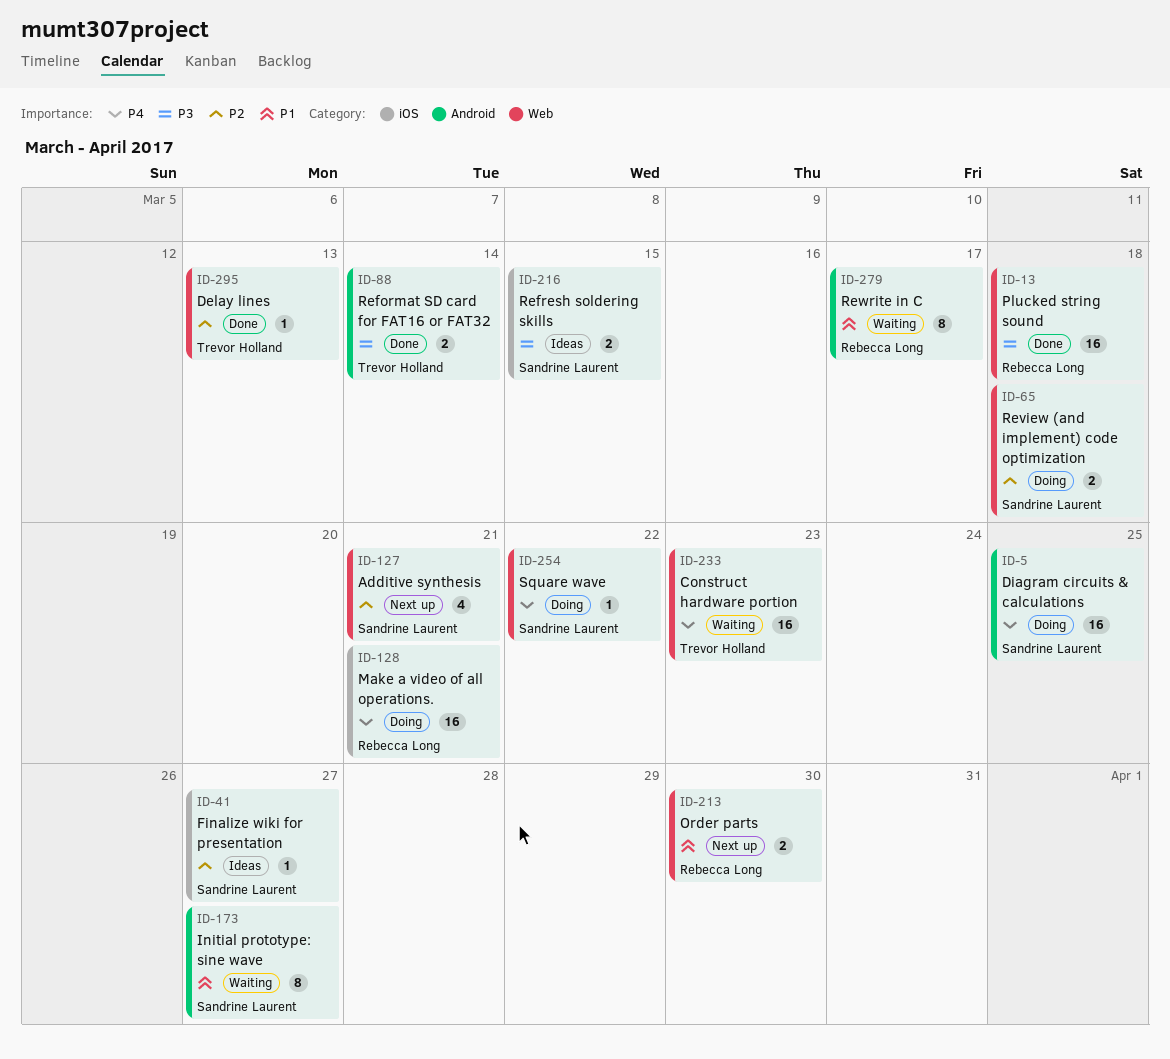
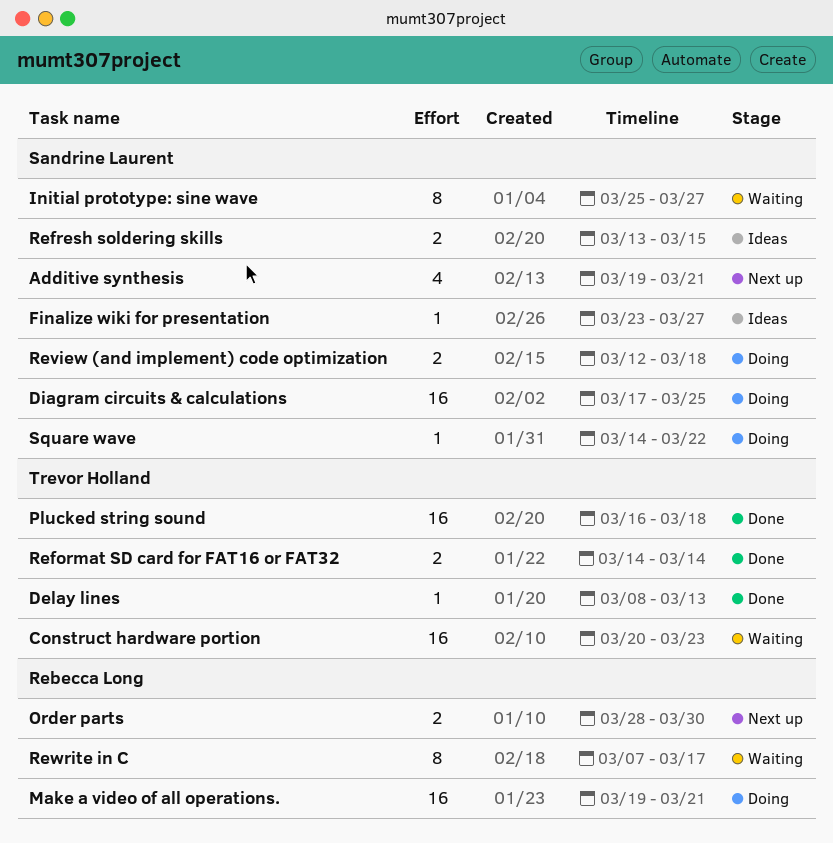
Plucked string sound, owner: Rebecca Long -> Trevor Holland

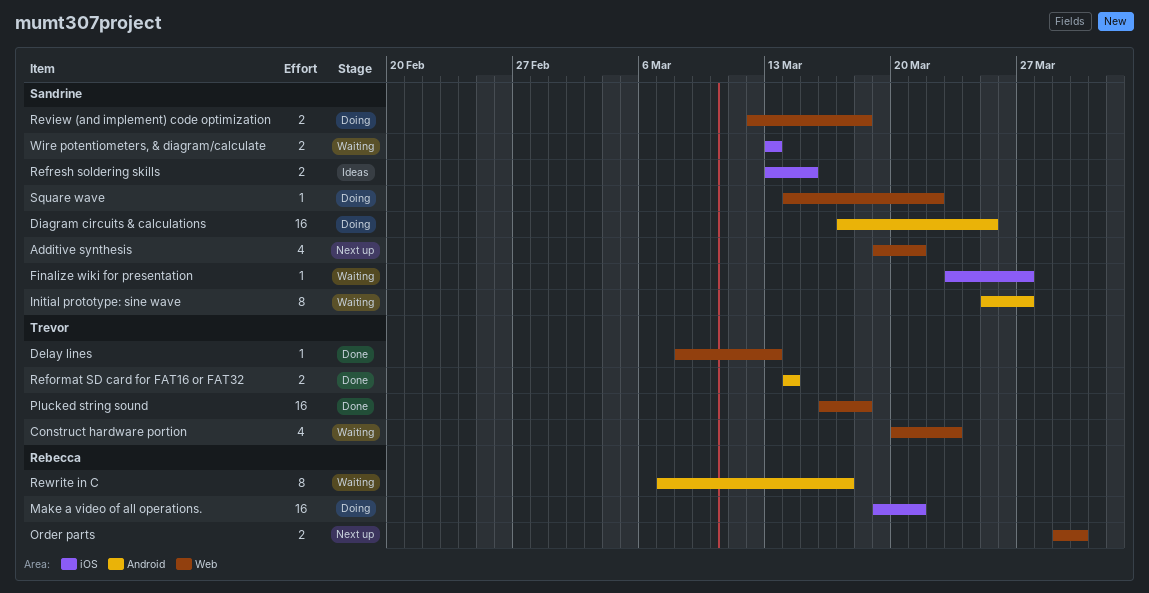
Construct hardware portion, estimate: 16 -> 4
Finalize wiki for presentation, status: Ideas -> Waiting
Order parts, start: Mar 28 -> Mar 29
Wire potentiometers, & diagram/calculate: none -> present

